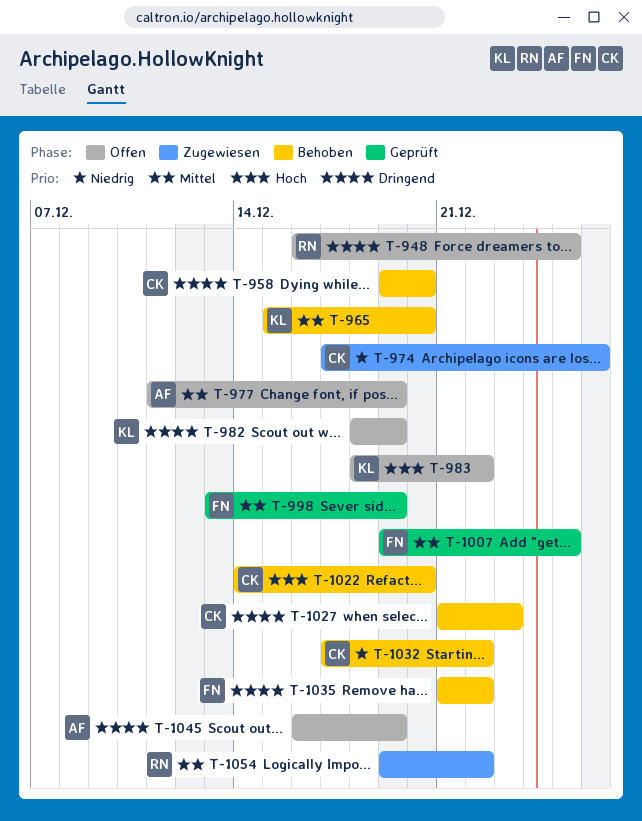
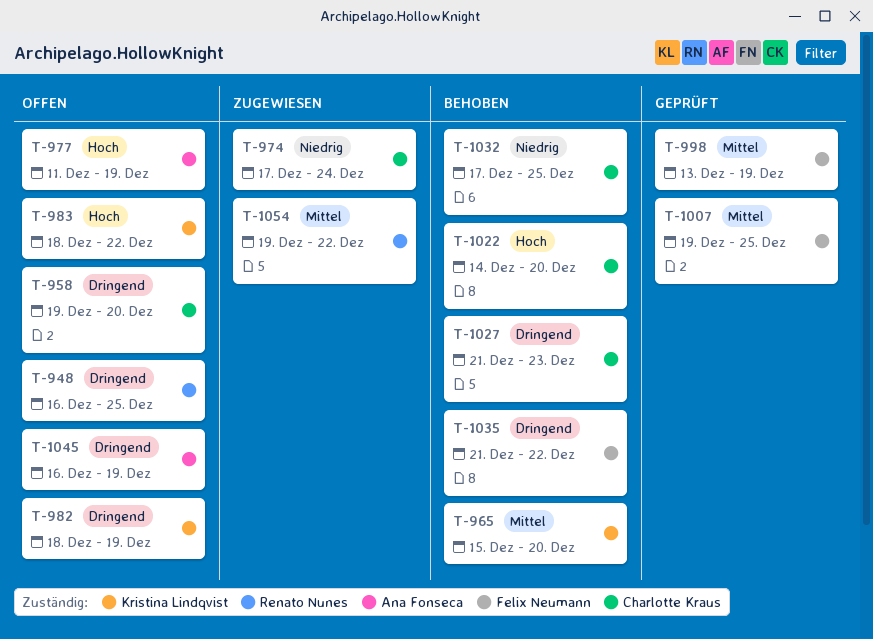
T-958, status: Behoben -> Offen
T-974, due: Dec 26 -> Dec 24
T-977, priority: Mittel -> Hoch
T-1032, due: Dec 22 -> Dec 25

